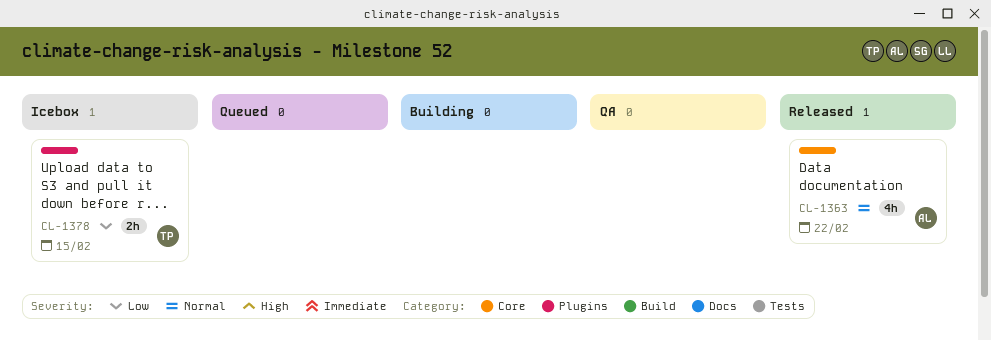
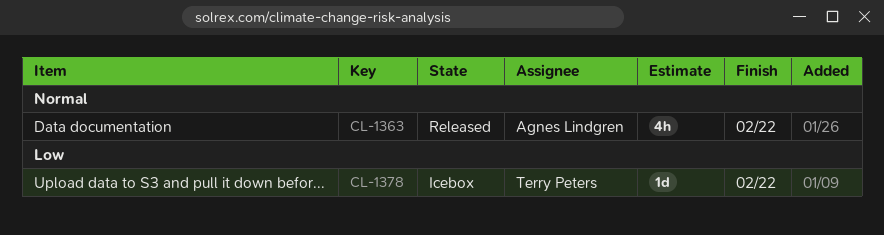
CL-1378, estimate: 2h -> 1d
CL-1378, due: Feb 15 -> Feb 22

